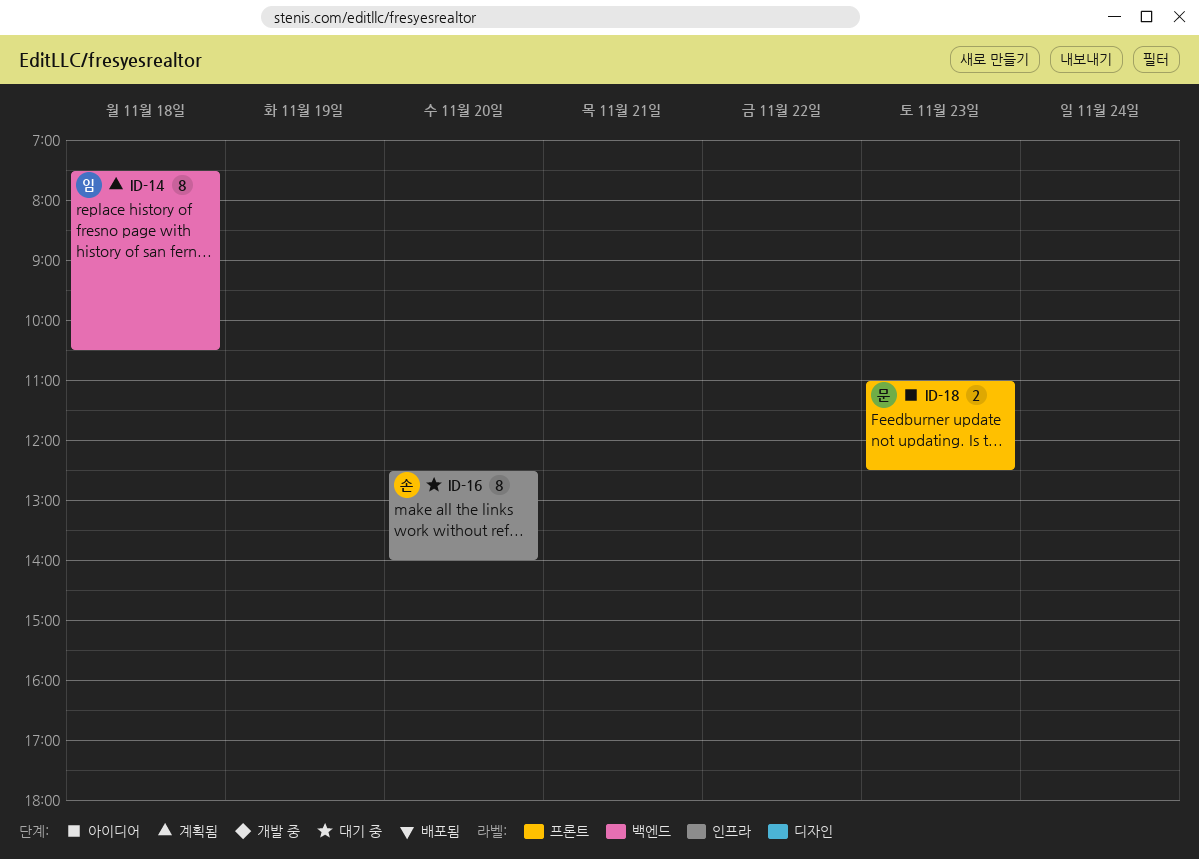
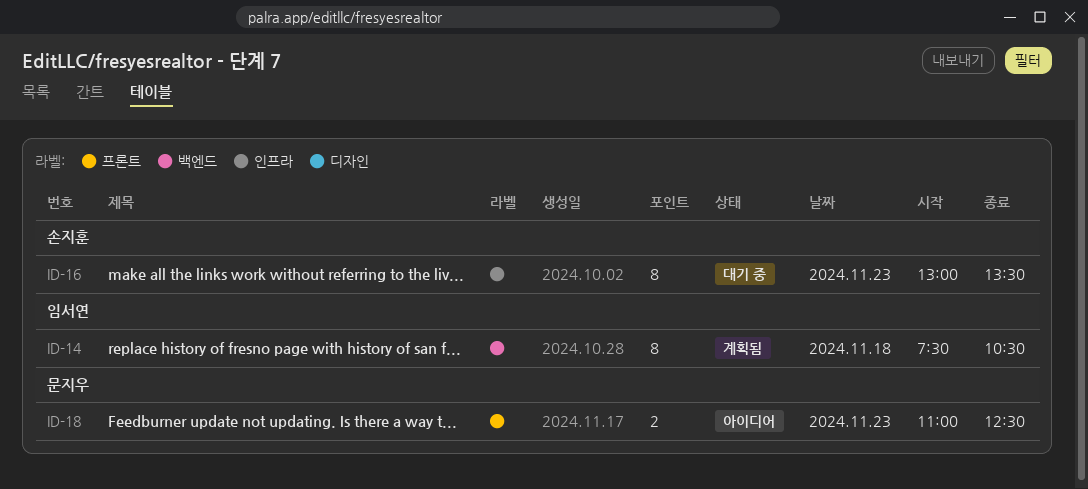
ID-16, day: Nov 20 -> Nov 23
ID-16, begins: 12:30 -> 13:00
ID-16, ends: 14:00 -> 13:30

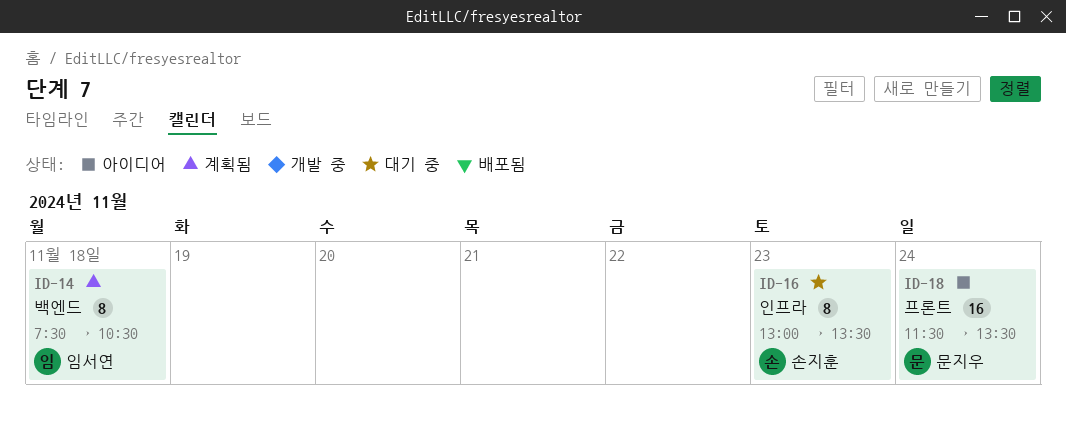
ID-18, estimate: 2 -> 16
ID-18, day: Nov 23 -> Nov 24
ID-18, begins: 11:00 -> 11:30
ID-18, ends: 12:30 -> 13:30

